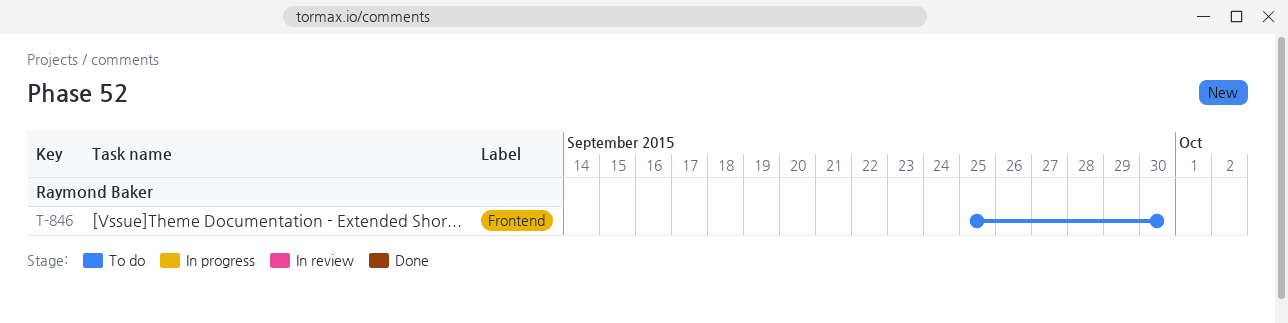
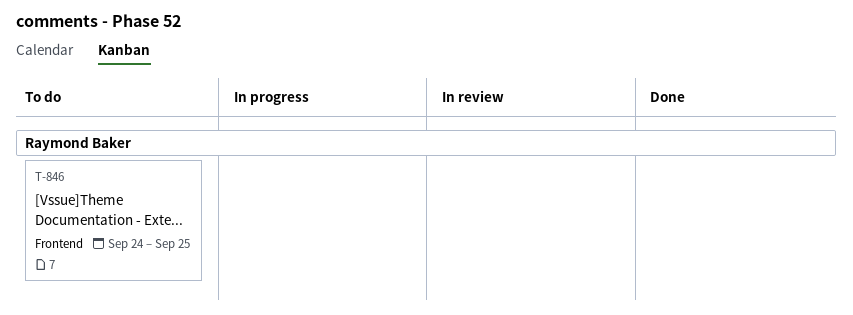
T-846, start: Sep 25 -> Sep 24
T-846, due: Sep 30 -> Sep 25

